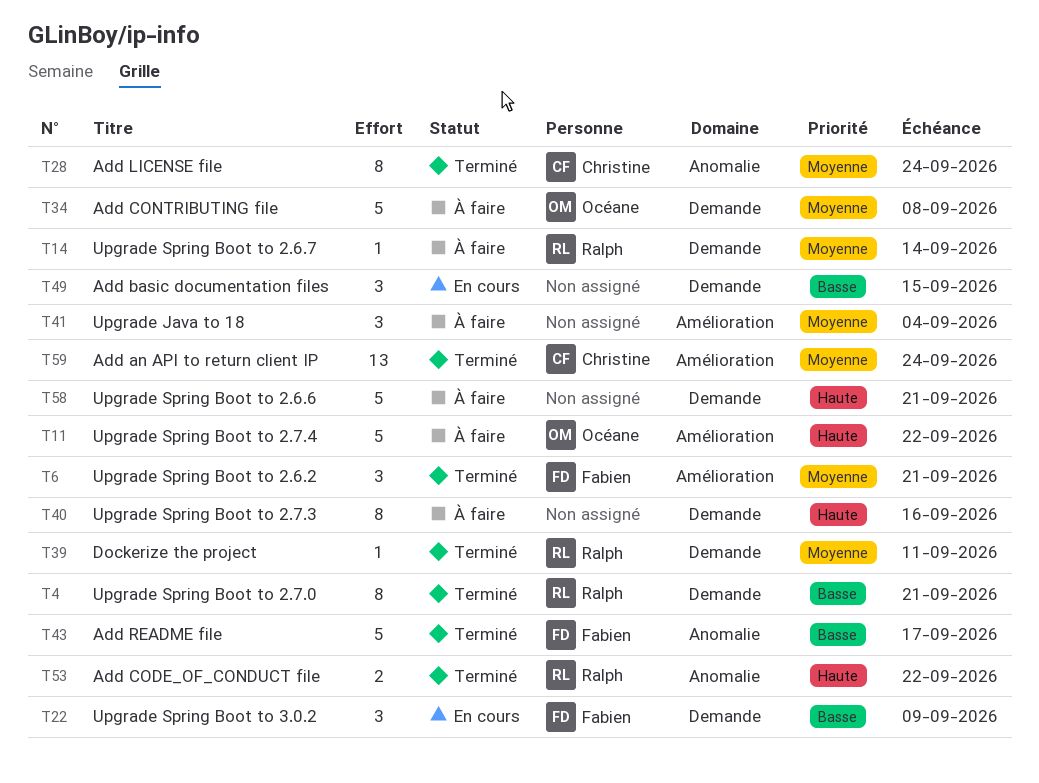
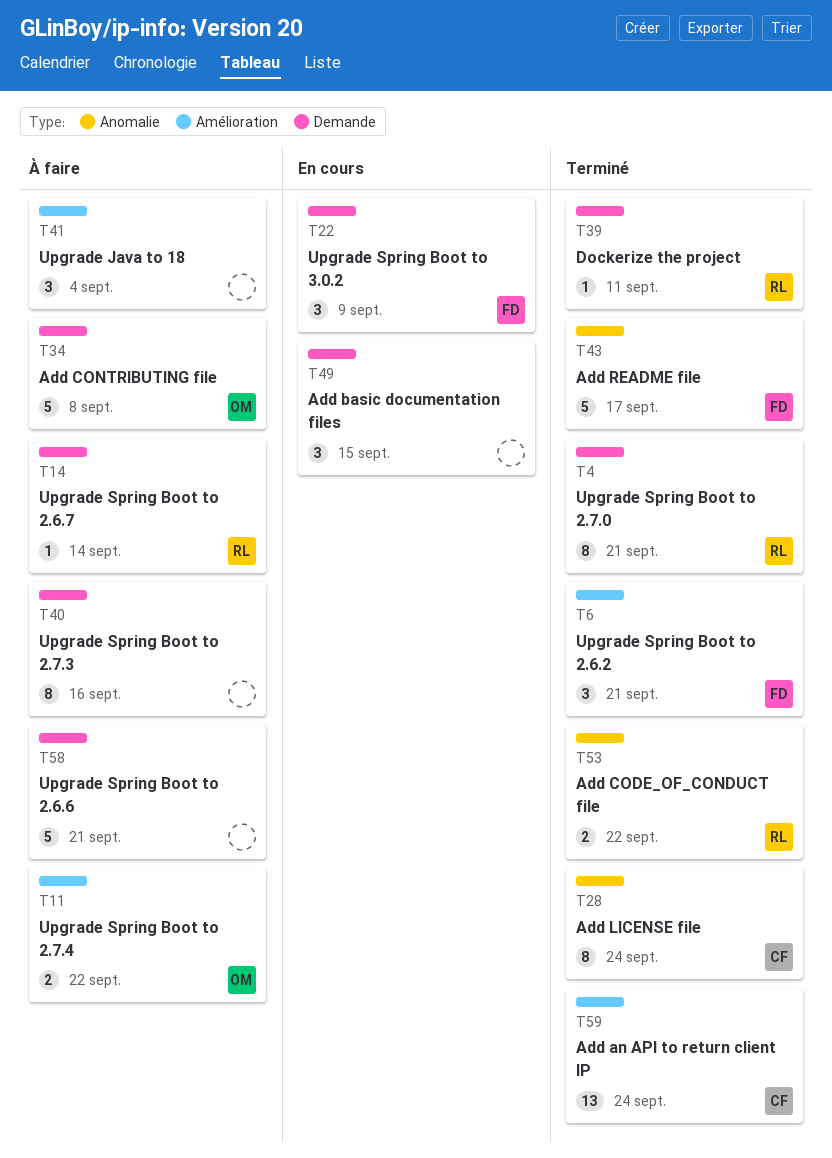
T11, estimate: 5 -> 2

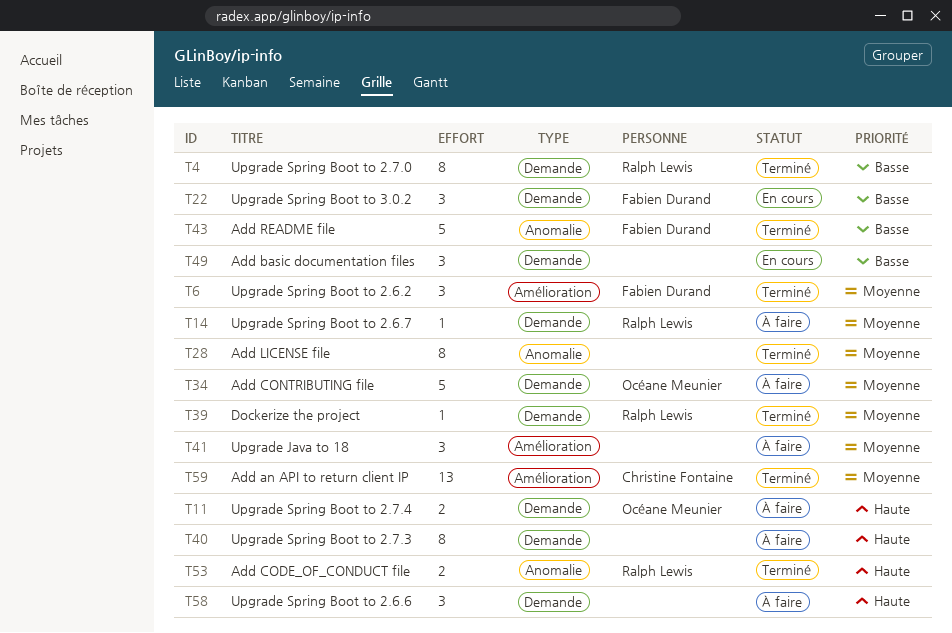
T11, label: Amélioration -> Demande
T28, owner: Christine Fontaine -> none
T58, estimate: 5 -> 3

